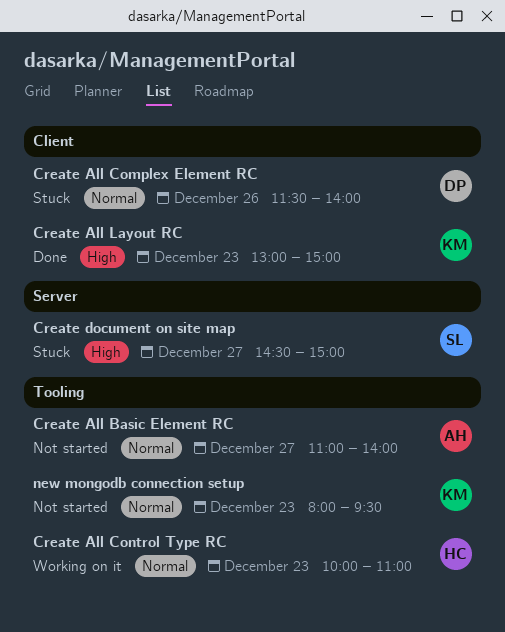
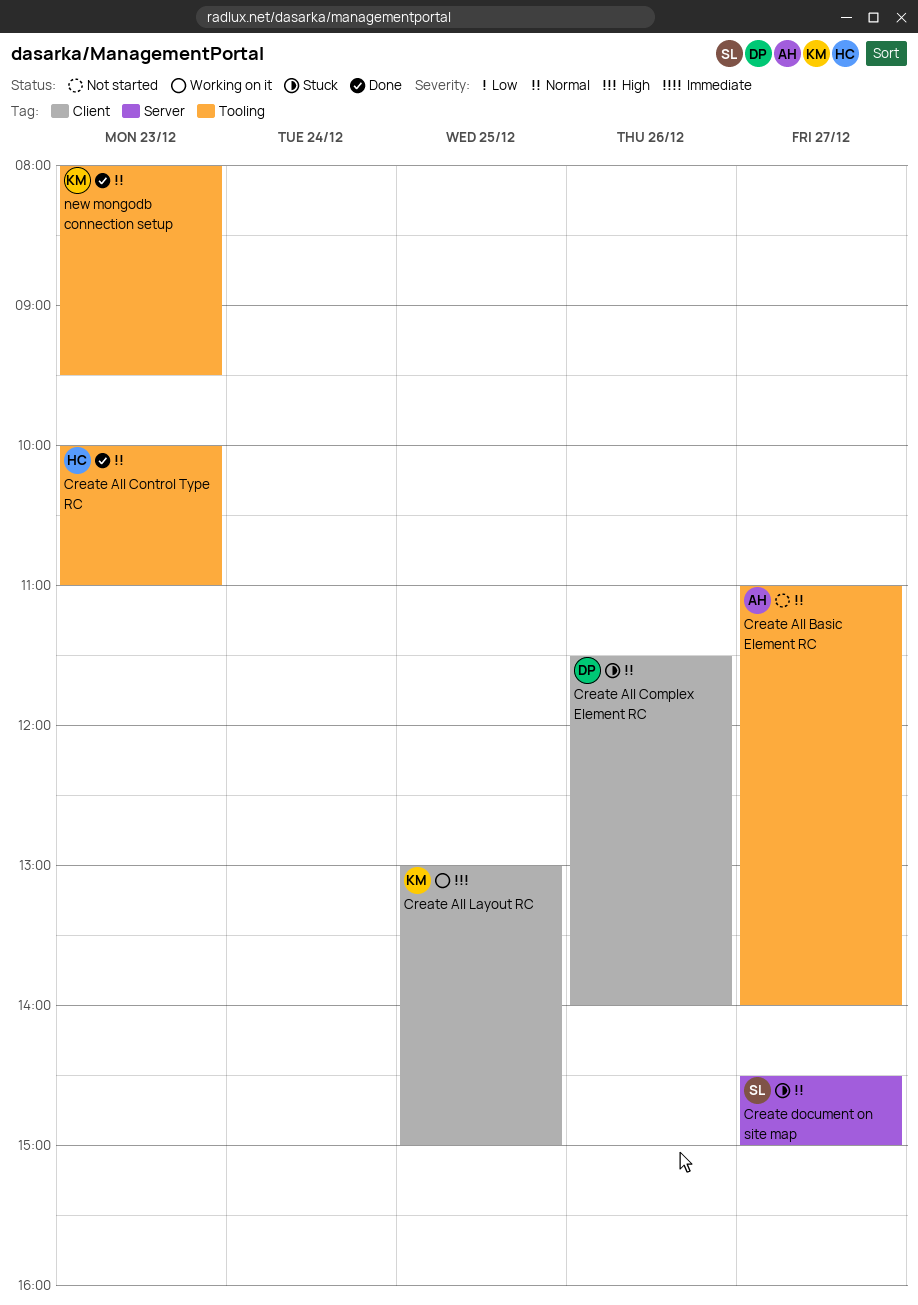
Create All Control Type RC, status: Working on it -> Done
Create All Layout RC, status: Done -> Working on it
Create All Layout RC, day: Dec 23 -> Dec 25
Create document on site map, priority: High -> Normal
new mongodb connection setup, status: Not started -> Done

